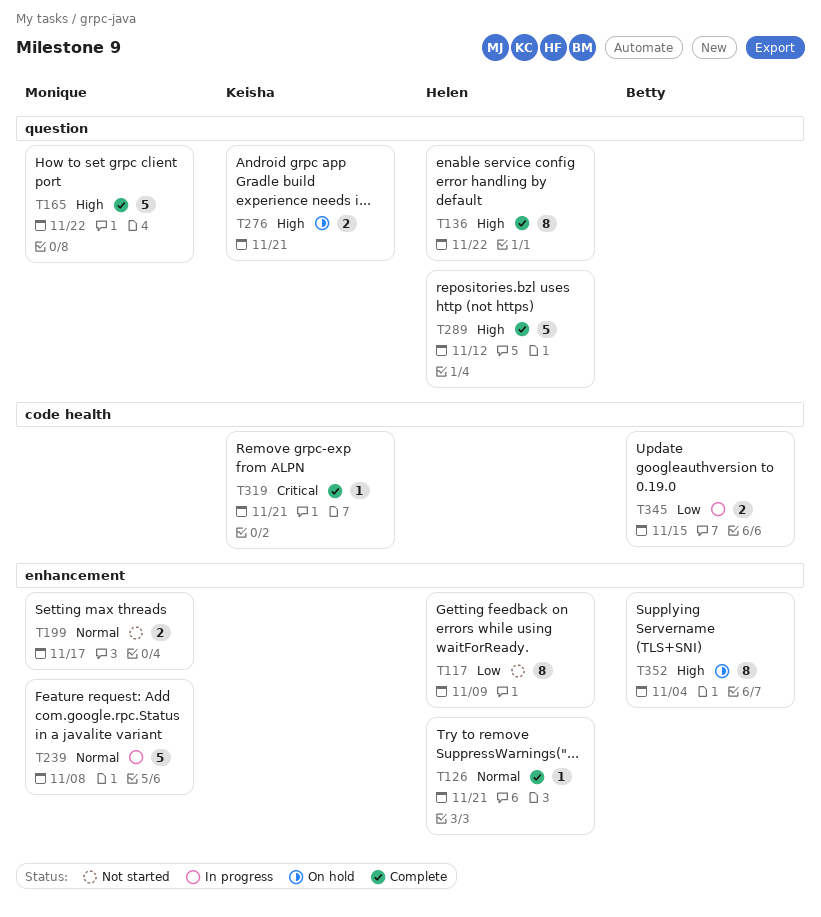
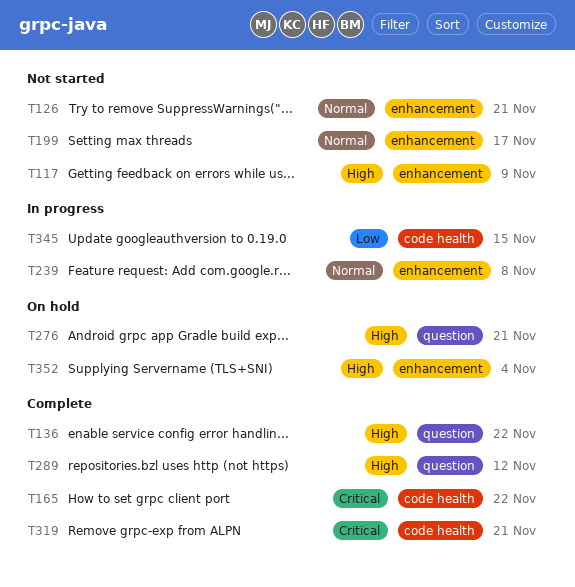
T117, priority: Low -> High
T126, status: Complete -> Not started
T165, priority: High -> Critical
T165, label: question -> code health

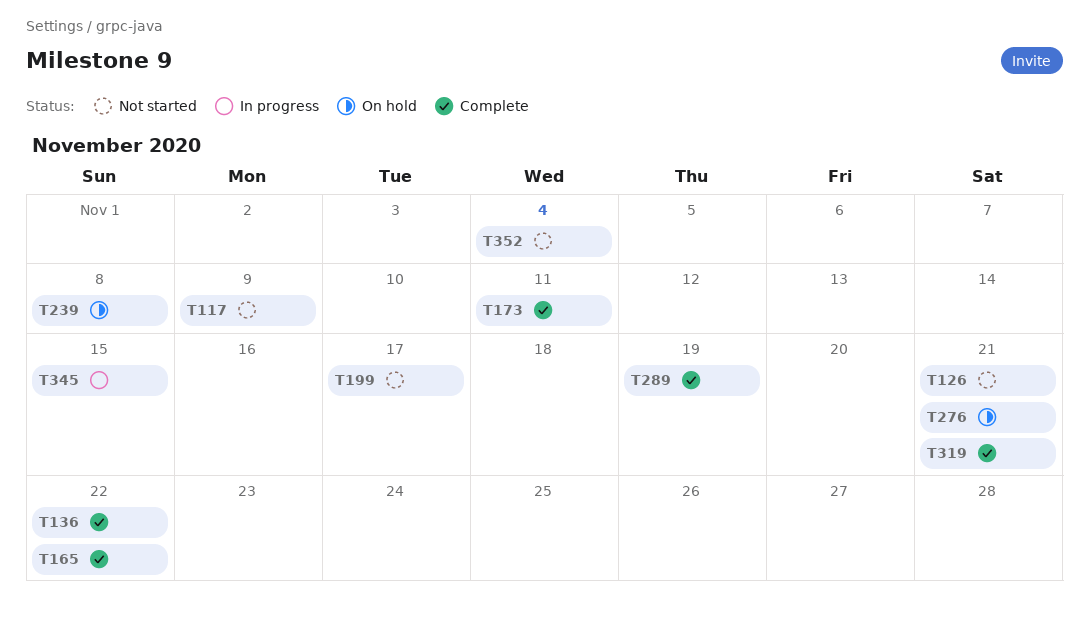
T173: none -> present
T239, status: In progress -> On hold
T289, due: Nov 12 -> Nov 19
T352, status: On hold -> Not started

